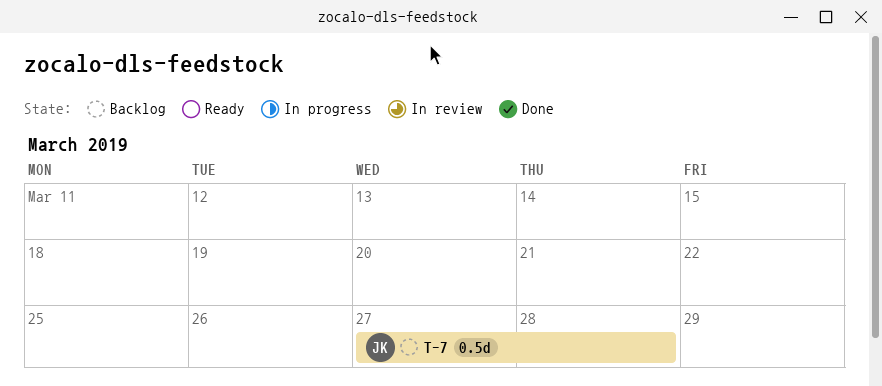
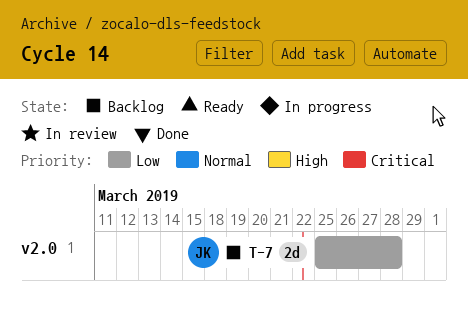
T-7, estimate: 0.5d -> 2d
T-7, start: Mar 27 -> Mar 25

